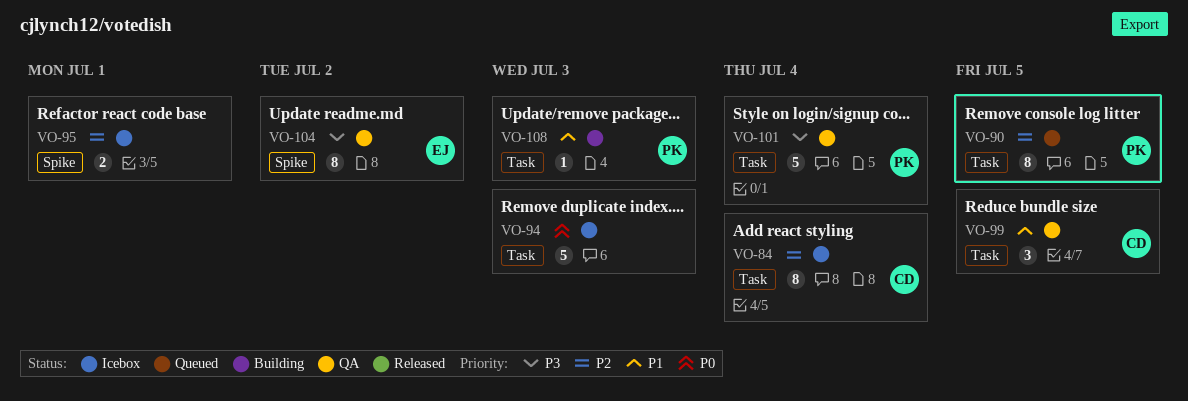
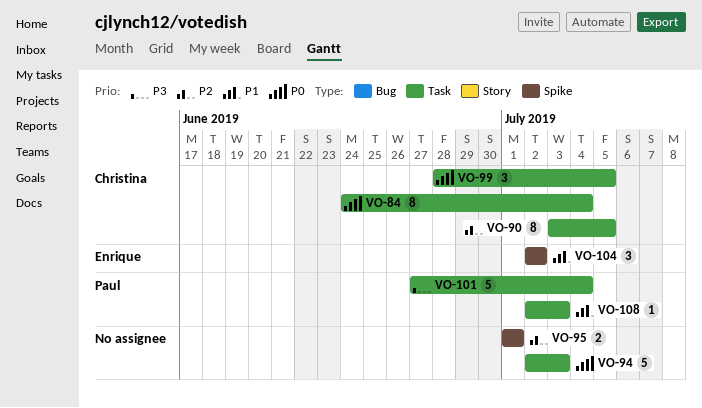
VO-84, priority: P2 -> P0
VO-90, owner: Paul -> Christina
VO-99, priority: P1 -> P0
VO-104, priority: P3 -> P1
VO-104, estimate: 8 -> 3

